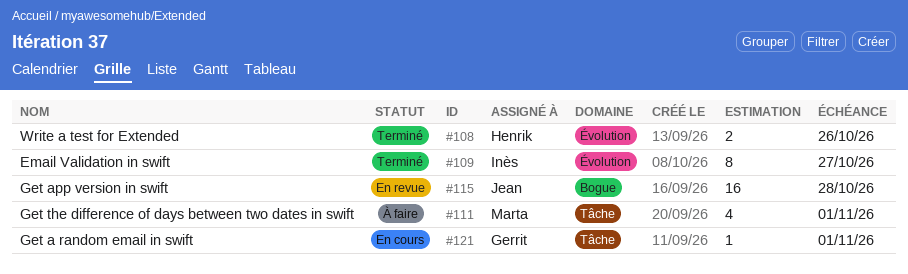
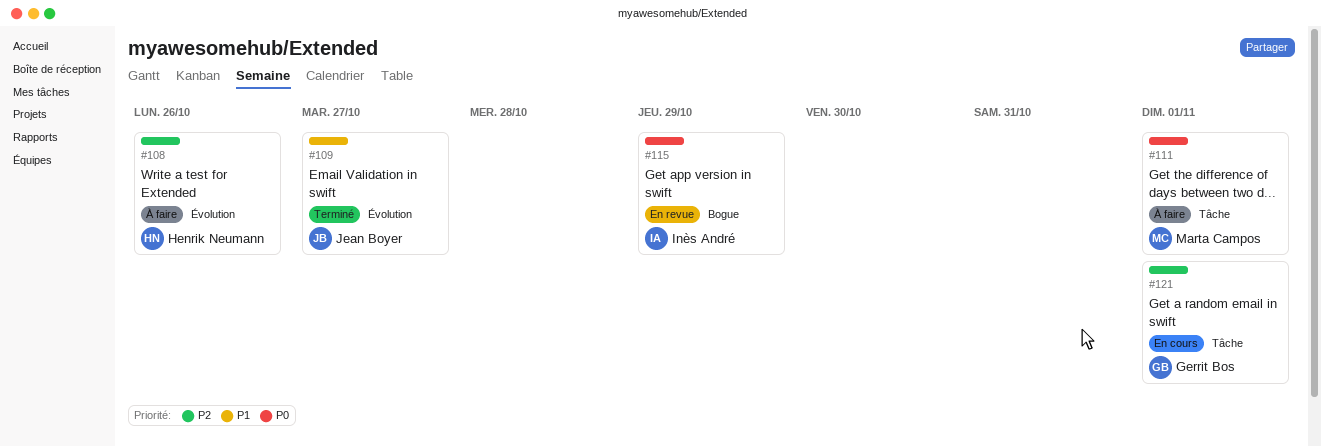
#108, status: Terminé -> À faire
#109, owner: Inès André -> Jean Boyer
#115, owner: Jean Boyer -> Inès André
#115, due: Oct 28 -> Oct 29

